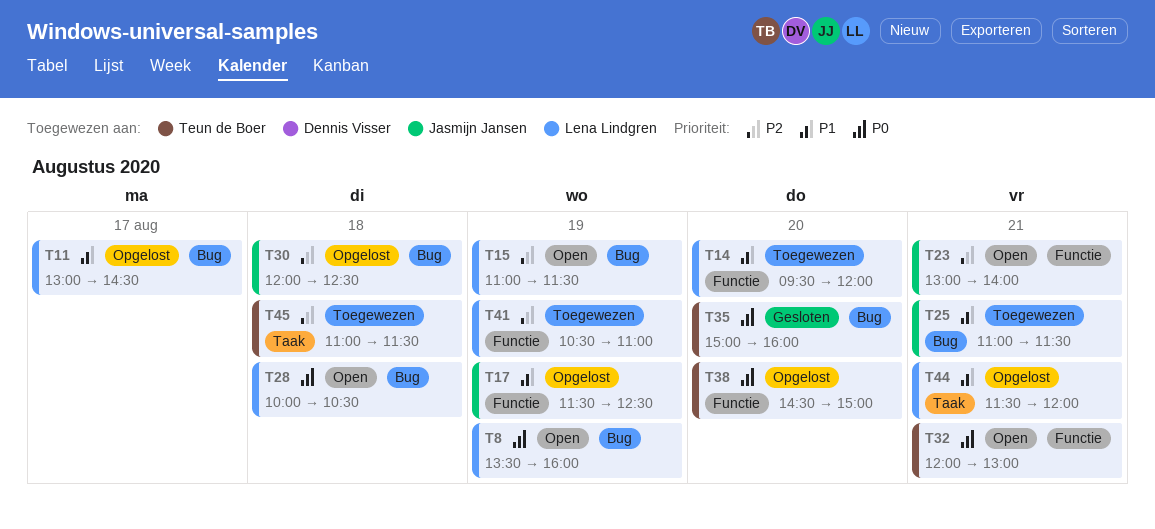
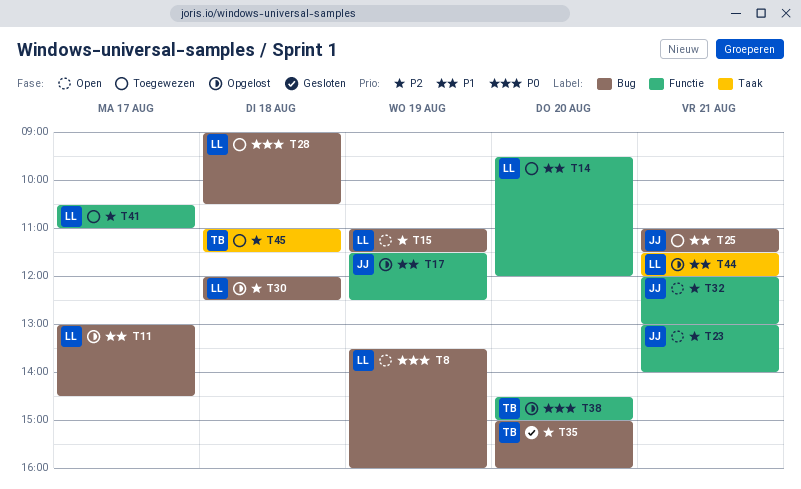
T28, status: Open -> Toegewezen
T28, begins: 10:00 -> 09:00
T30, owner: Jasmijn Jansen -> Lena Lindgren
T32, owner: Teun de Boer -> Jasmijn Jansen
T32, priority: P0 -> P2
T35, priority: P0 -> P2
T41, day: Aug 19 -> Aug 17

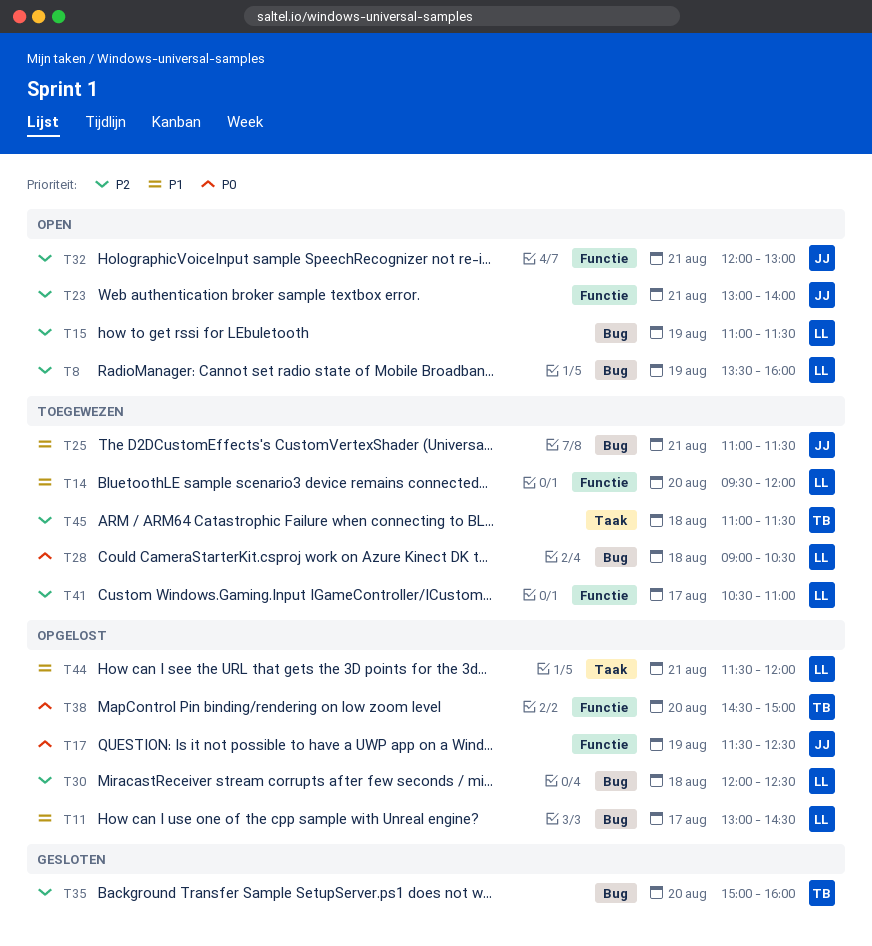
T8, priority: P0 -> P2
T17, priority: P1 -> P0

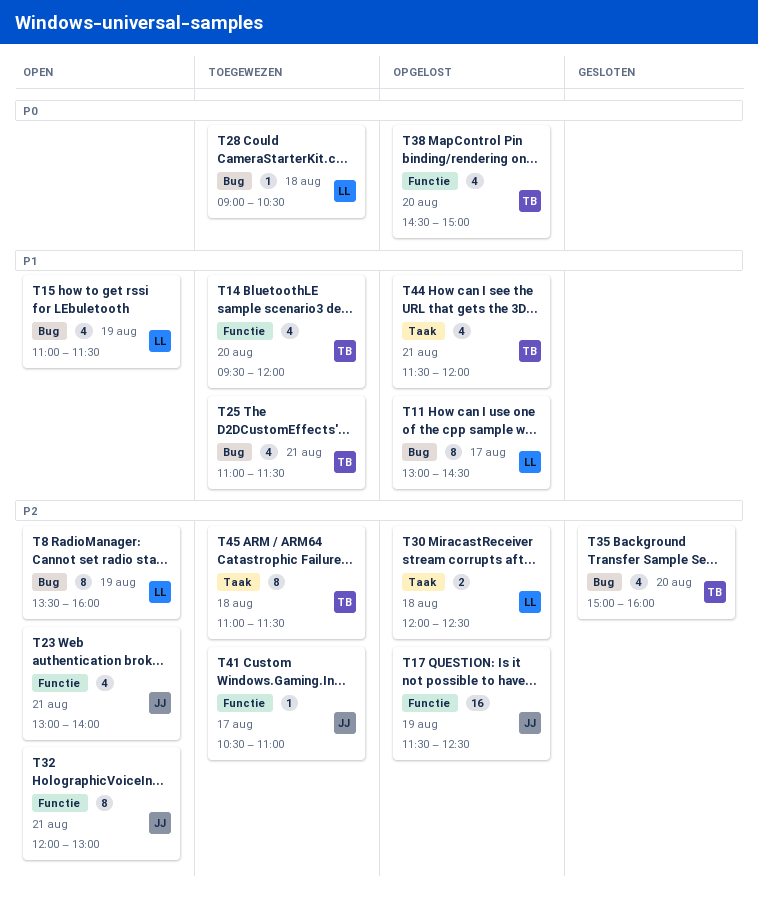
T14, owner: LL -> TB
T15, priority: P2 -> P1
T17, priority: P0 -> P2
T25, owner: JJ -> TB
T30, label: Bug -> Taak
T41, owner: LL -> JJ
T44, owner: LL -> TB

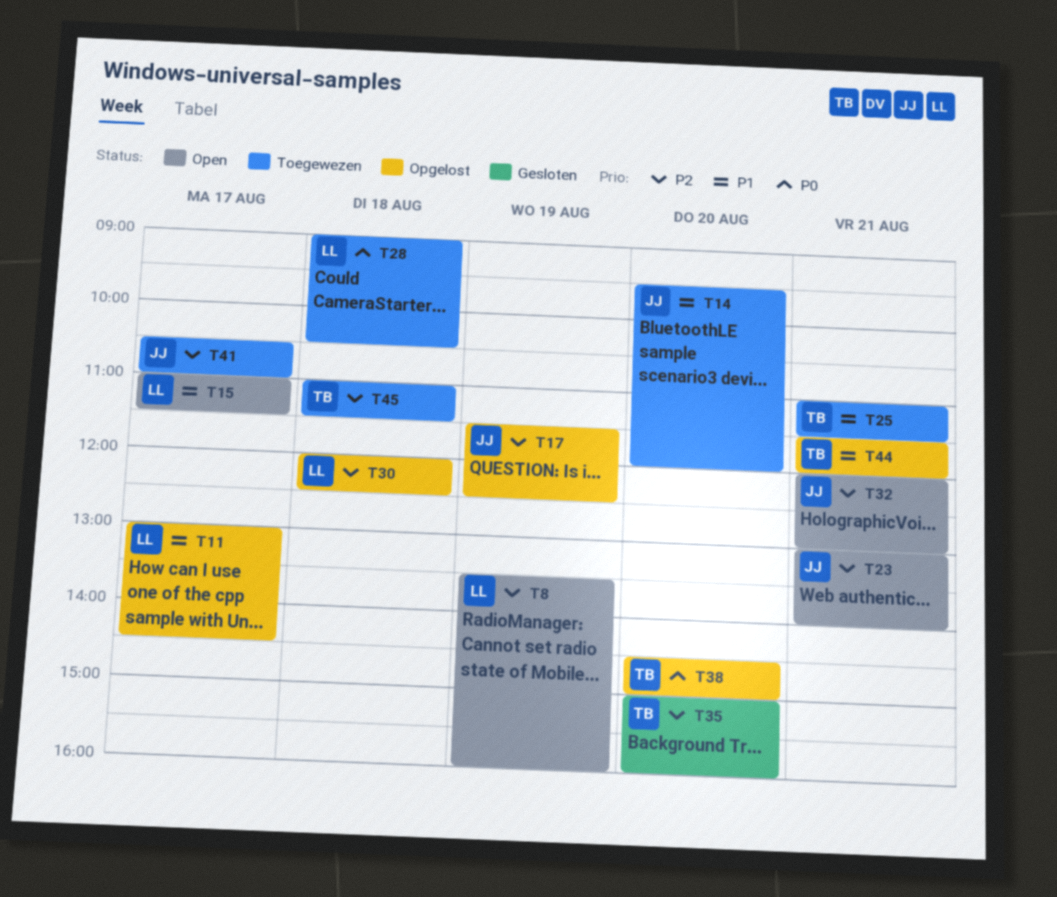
T14, owner: TB -> JJ
T15, day: Aug 19 -> Aug 17

